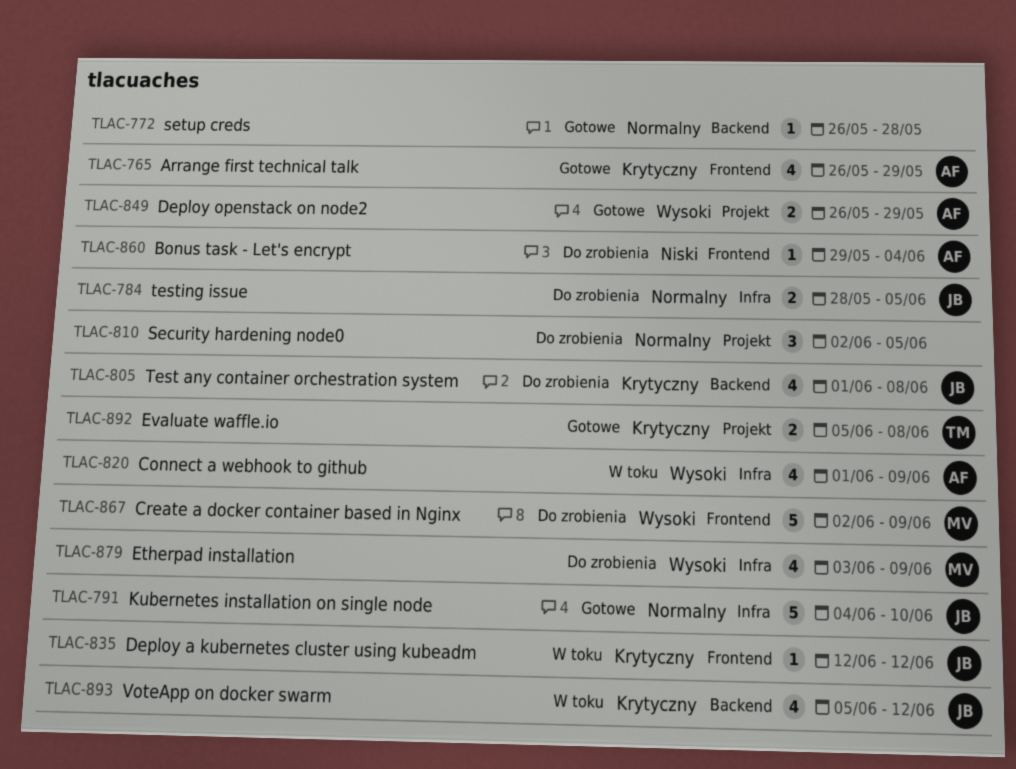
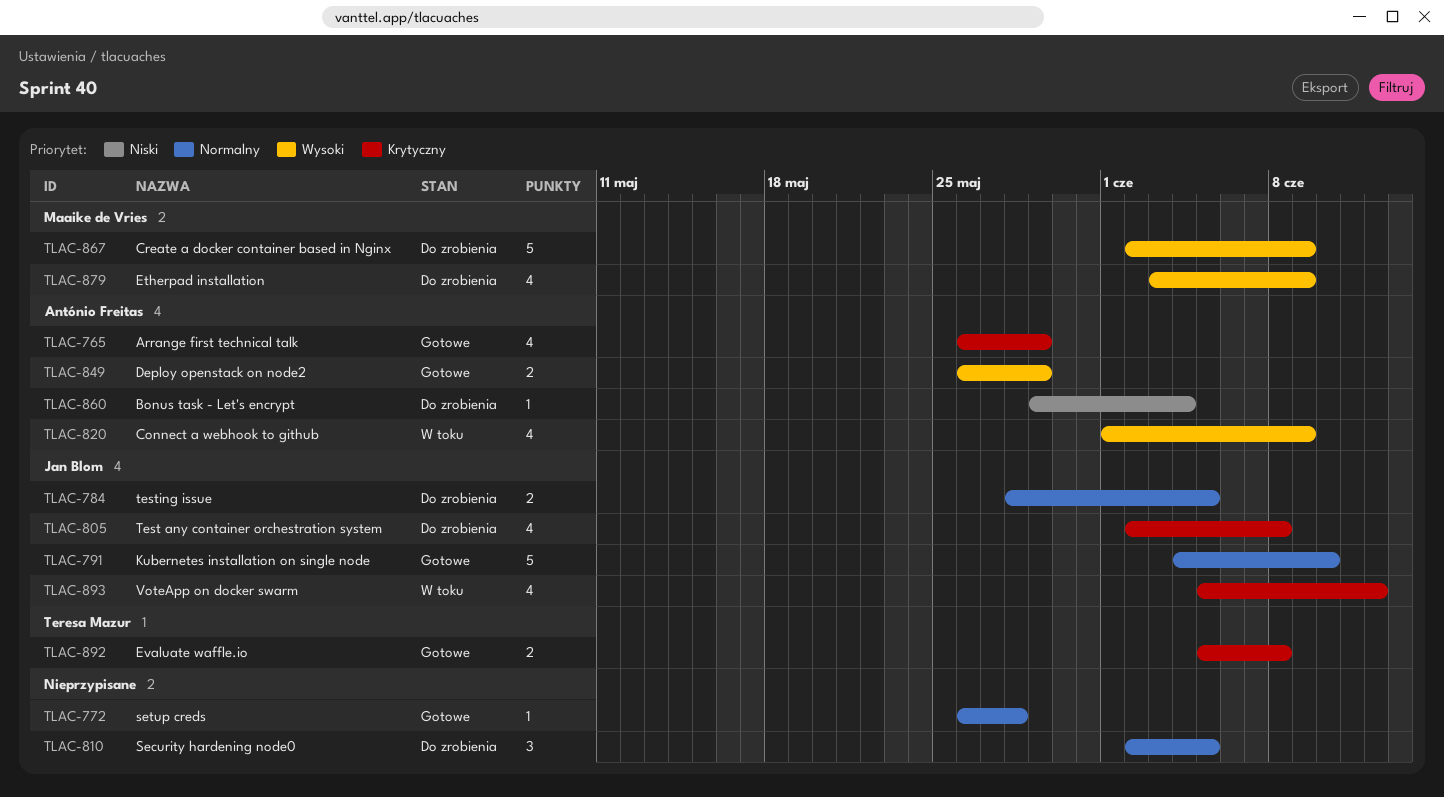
TLAC-805, start: Jun 1 -> Jun 2
TLAC-835: present -> none

